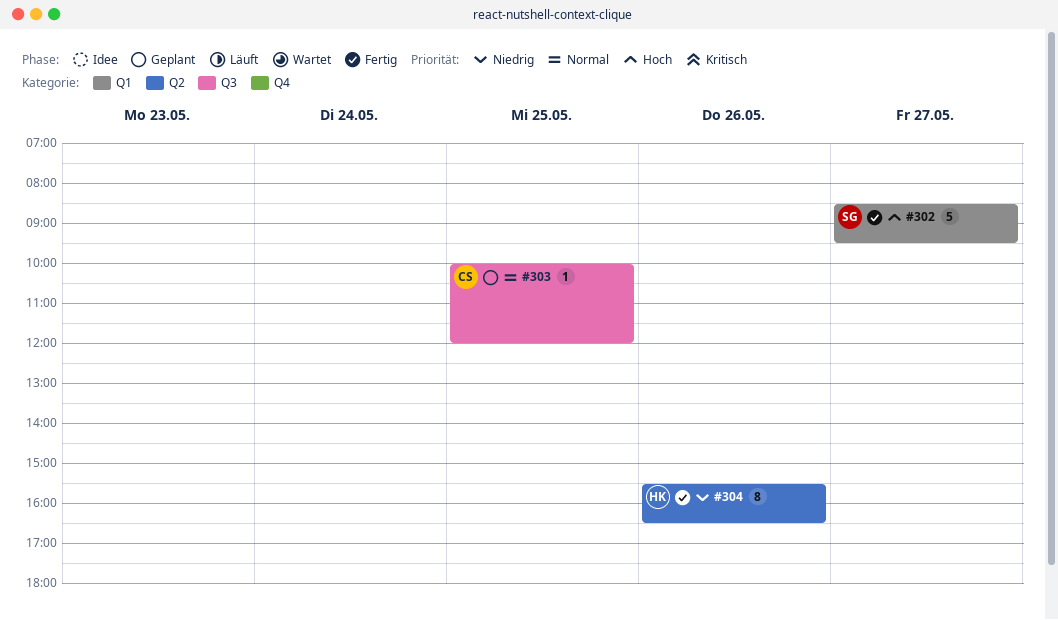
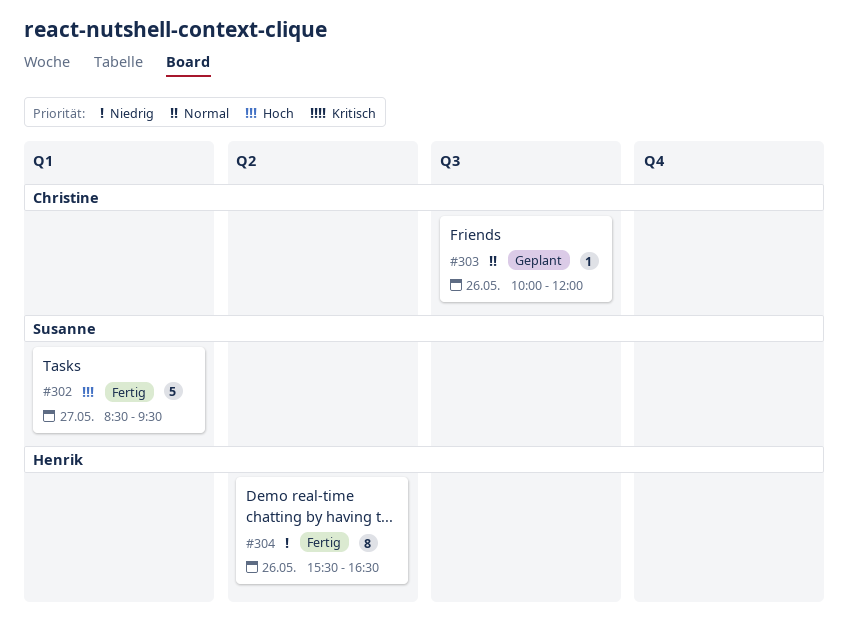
#303, day: May 25 -> May 26

